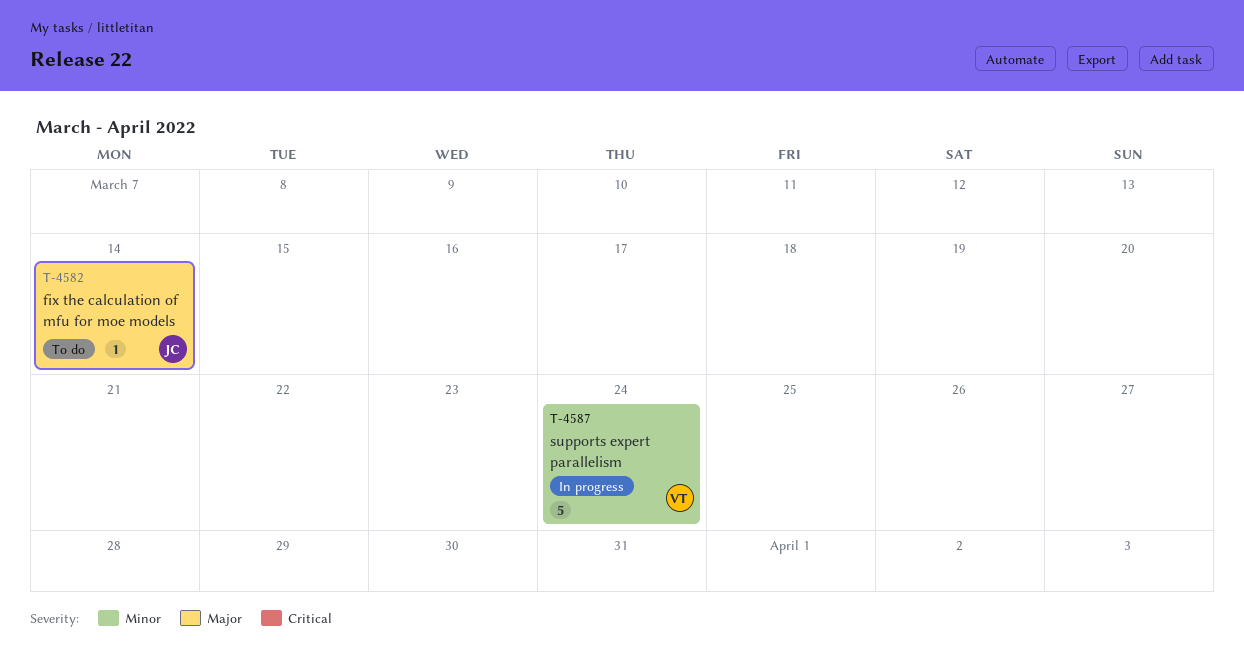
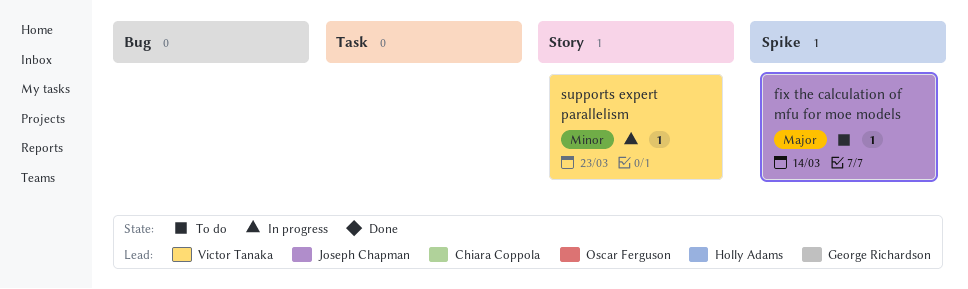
supports expert parallelism, estimate: 5 -> 1
supports expert parallelism, due: Mar 24 -> Mar 23

